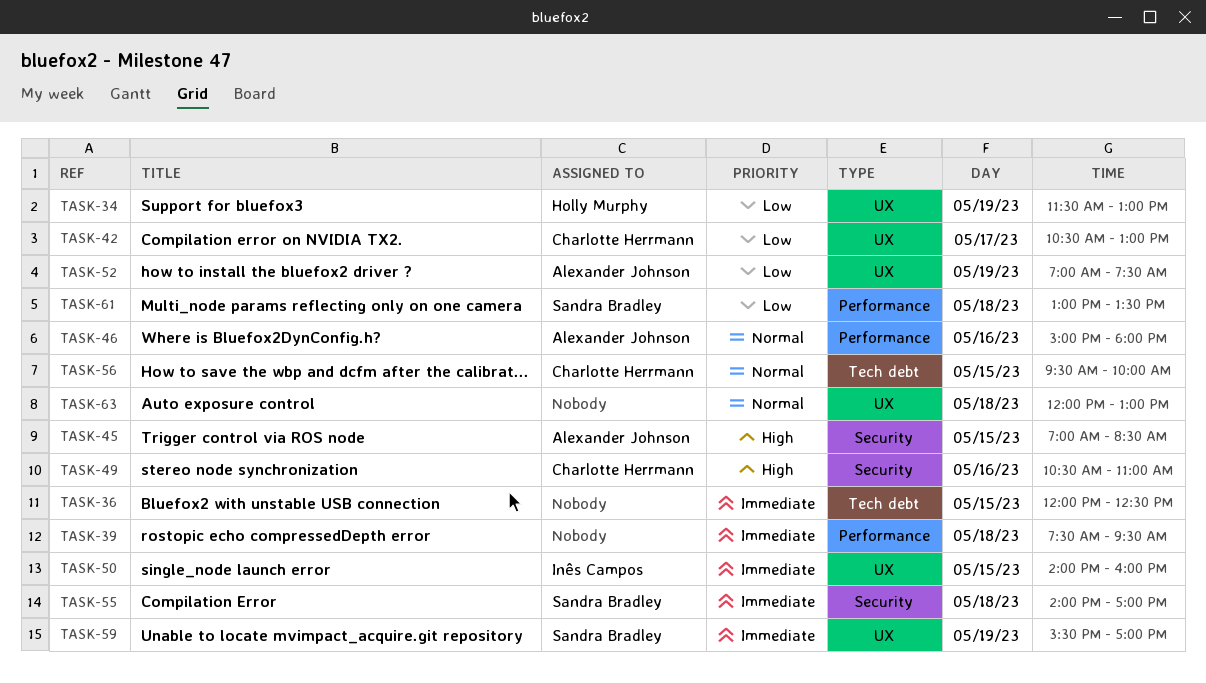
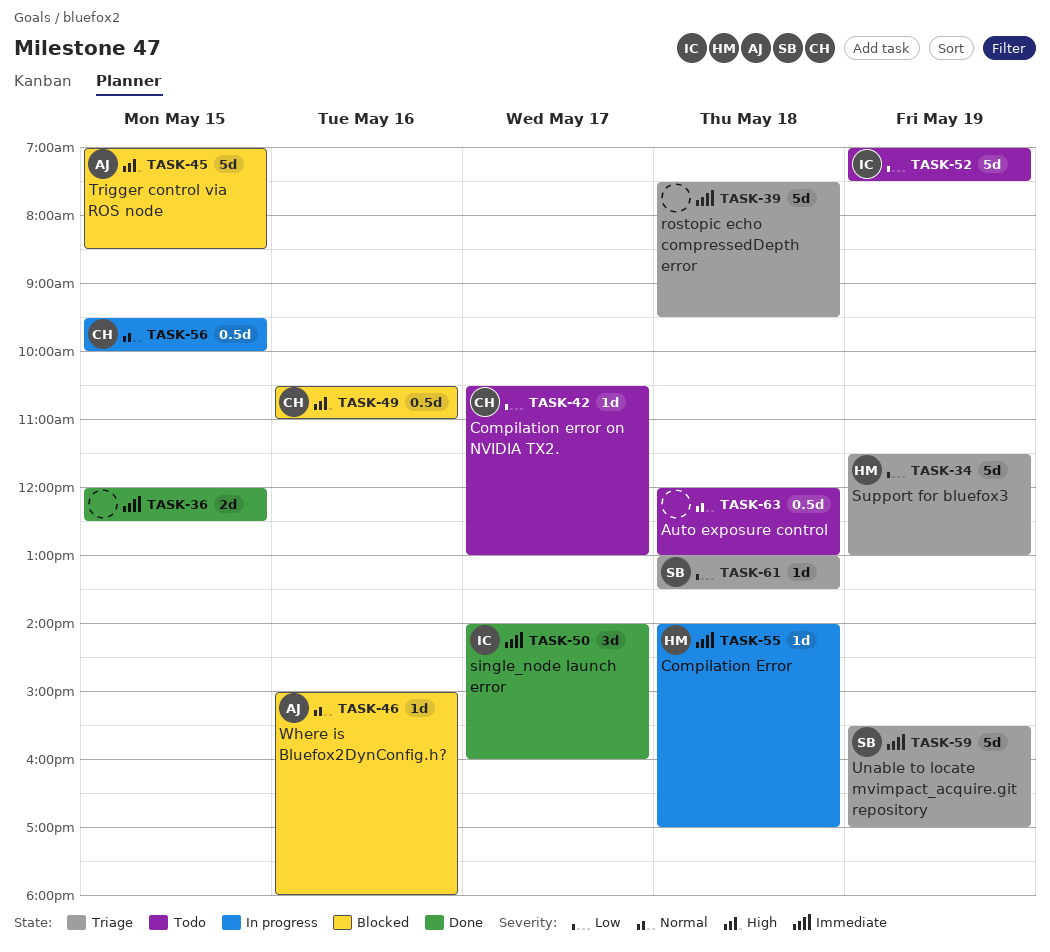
TASK-50, day: May 15 -> May 17
TASK-52, owner: Alexander Johnson -> Inês Campos
TASK-55, owner: Sandra Bradley -> Holly Murphy

